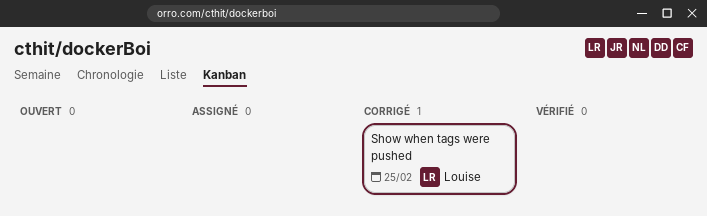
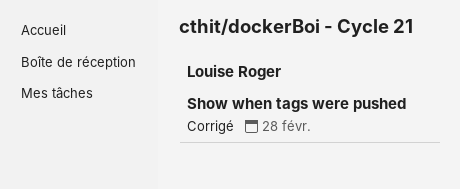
Show when tags were pushed, due: Feb 25 -> Feb 28

